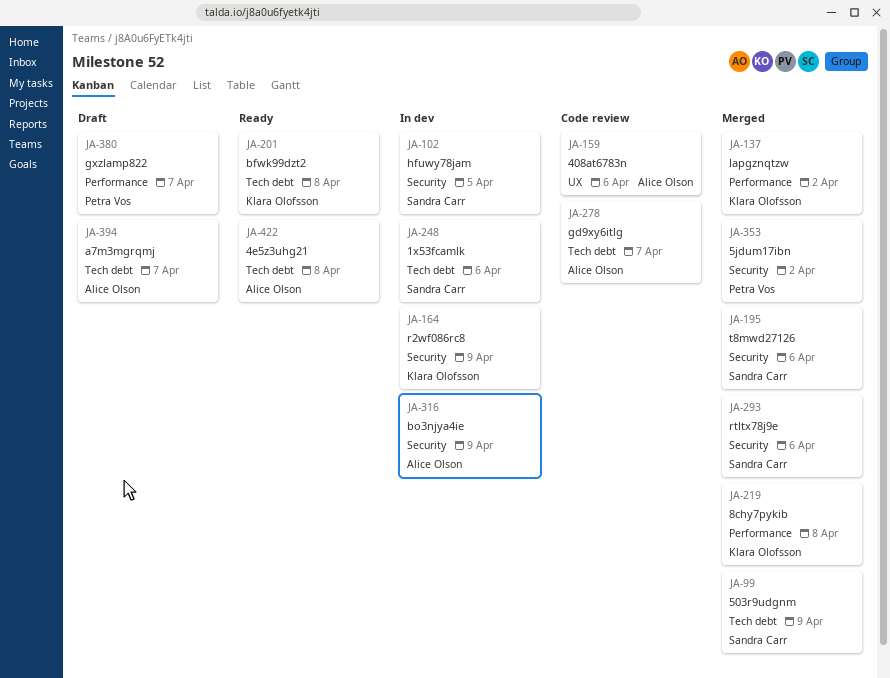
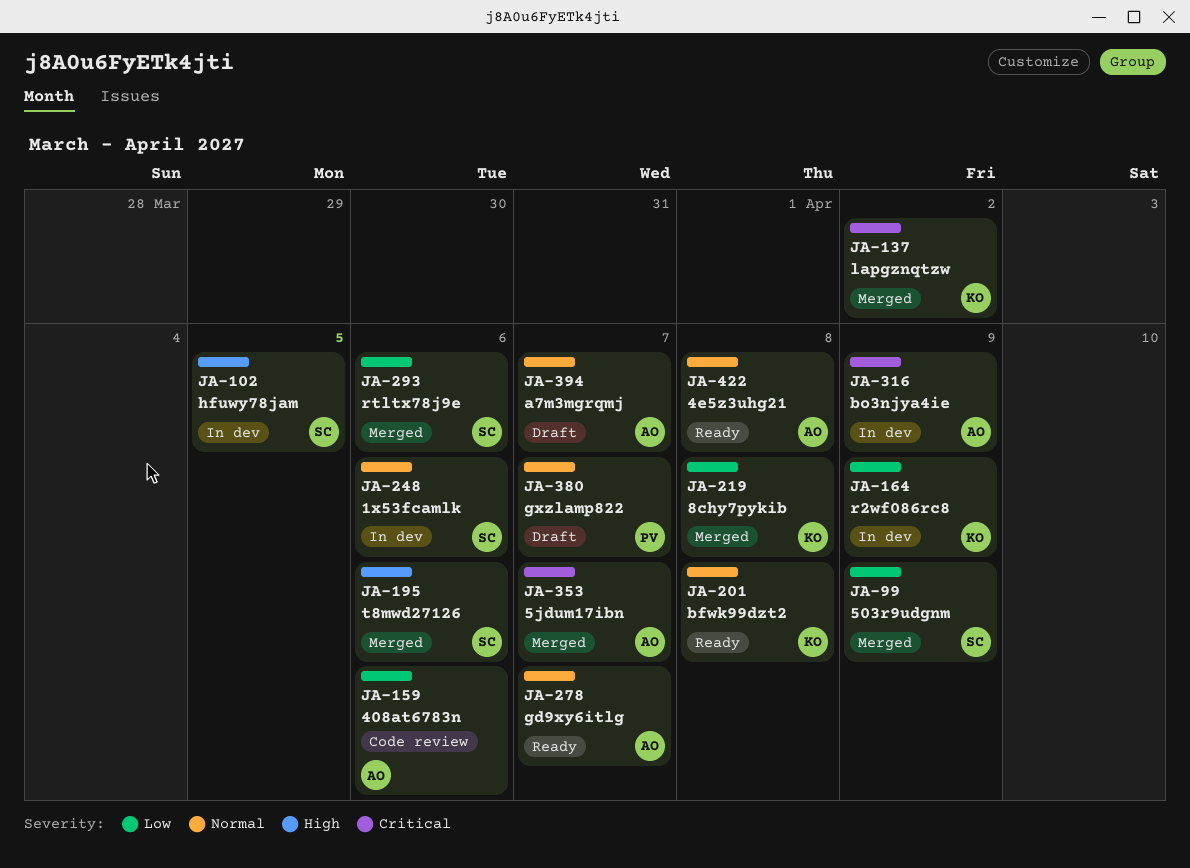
JA-278, status: Code review -> Ready
JA-353, owner: Petra Vos -> Alice Olson
JA-353, due: Apr 2 -> Apr 7

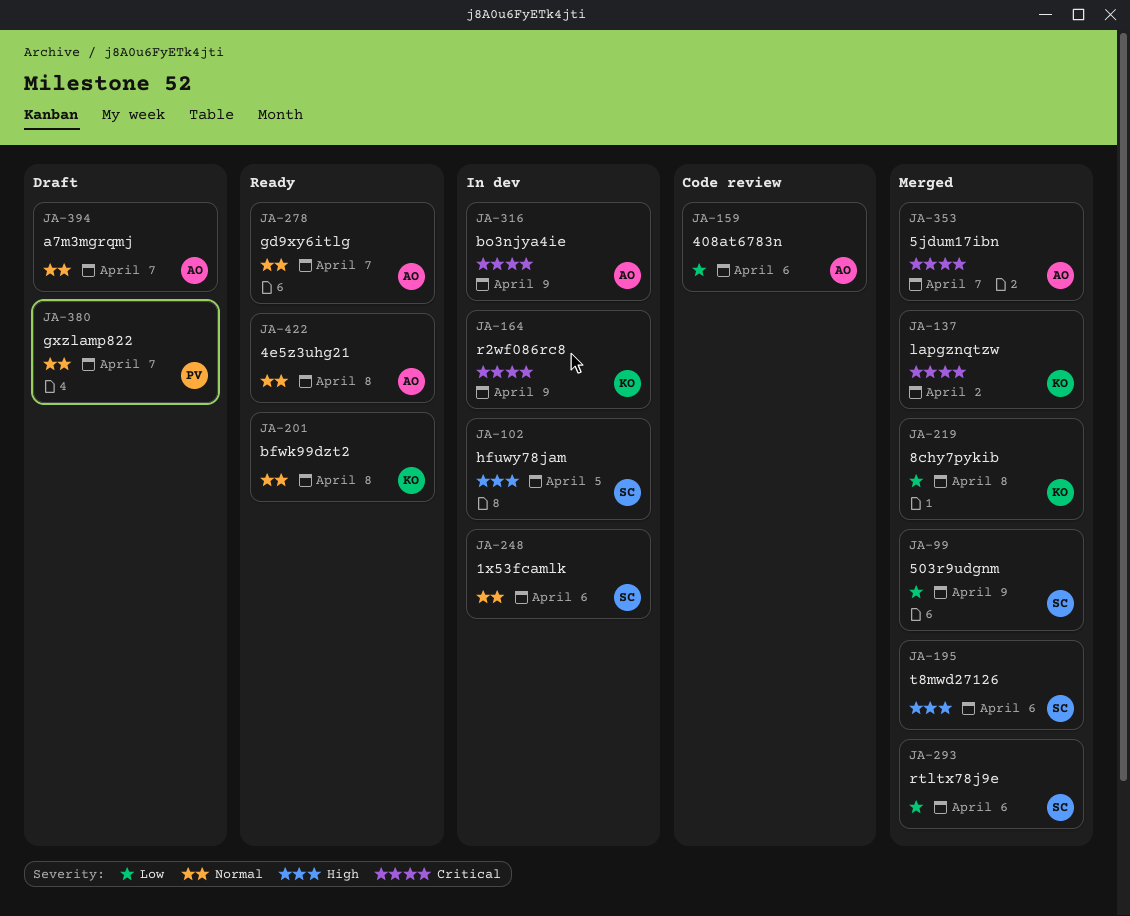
JA-164, priority: Low -> Critical

